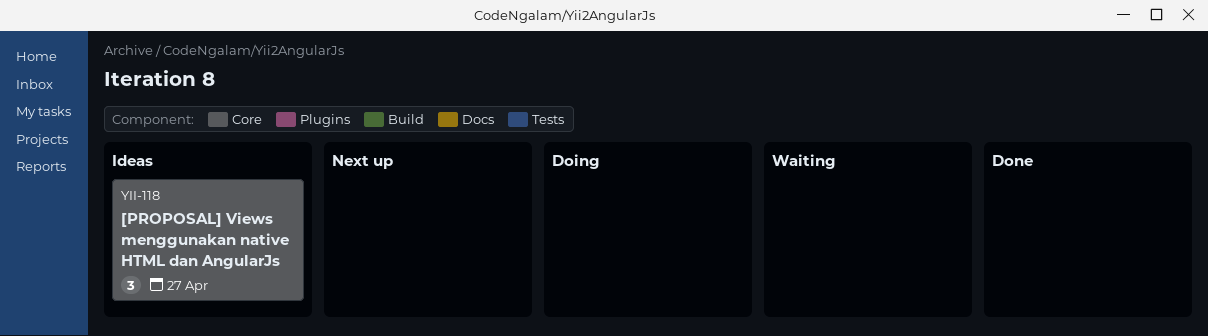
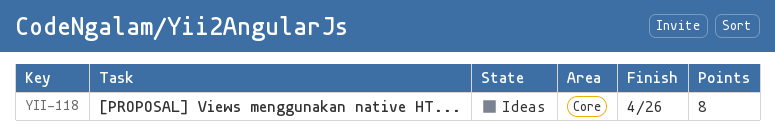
YII-118, estimate: 3 -> 8
YII-118, due: Apr 27 -> Apr 26

